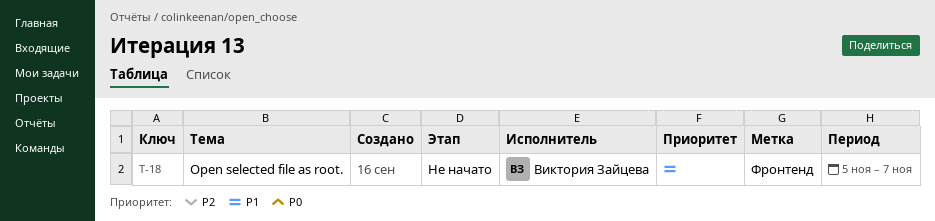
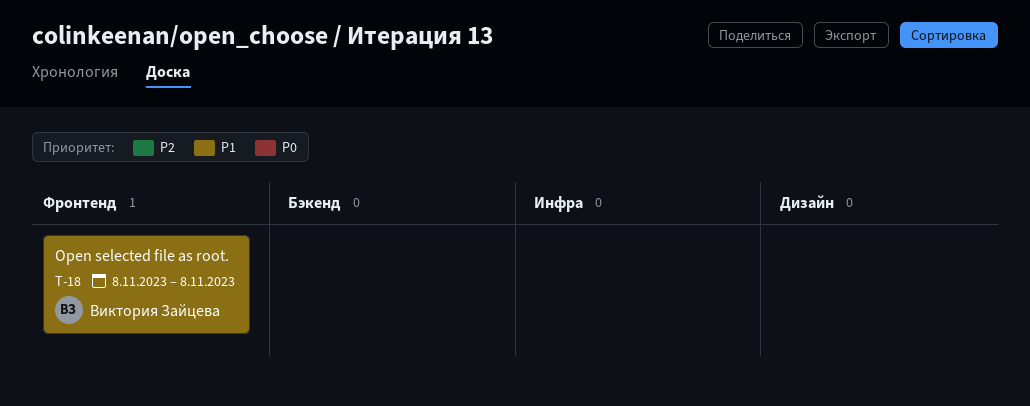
T-18, start: Nov 5 -> Nov 8
T-18, due: Nov 7 -> Nov 8

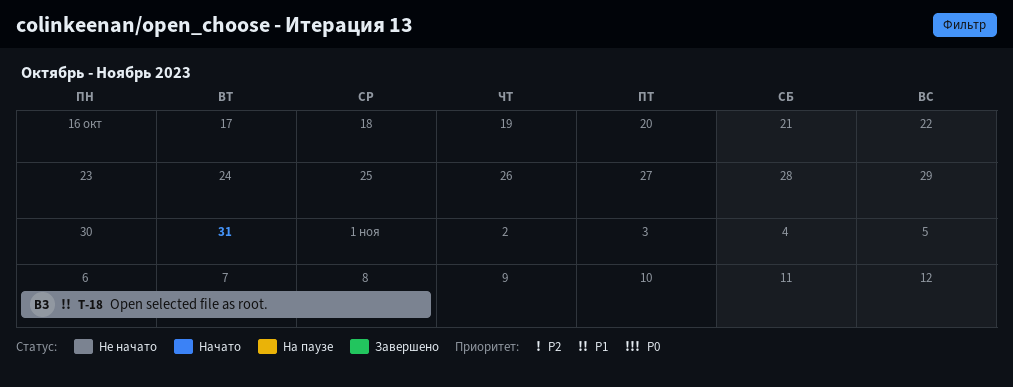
T-18, start: Nov 8 -> Nov 6

